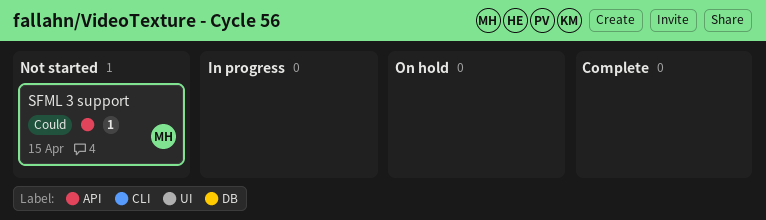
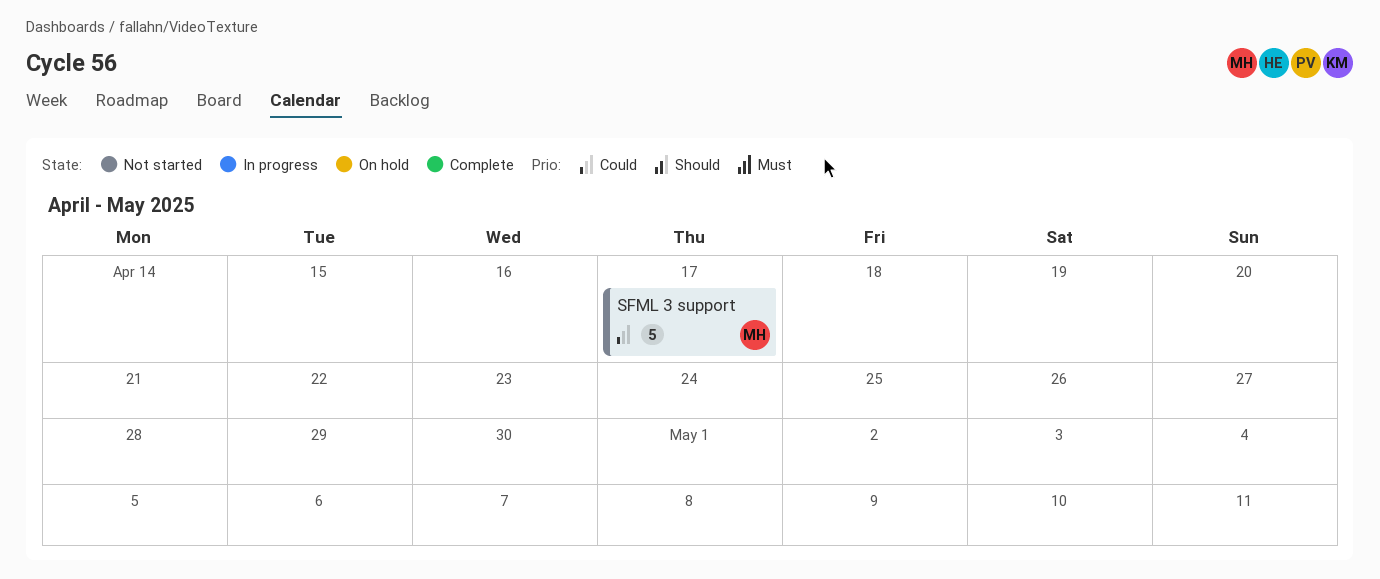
SFML 3 support, estimate: 1 -> 5
SFML 3 support, due: Apr 15 -> Apr 17

